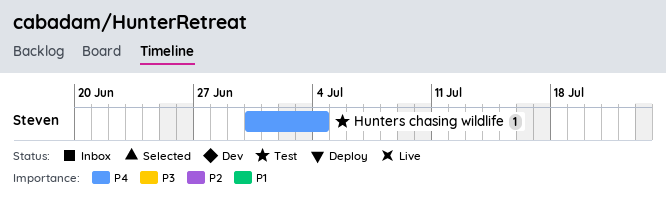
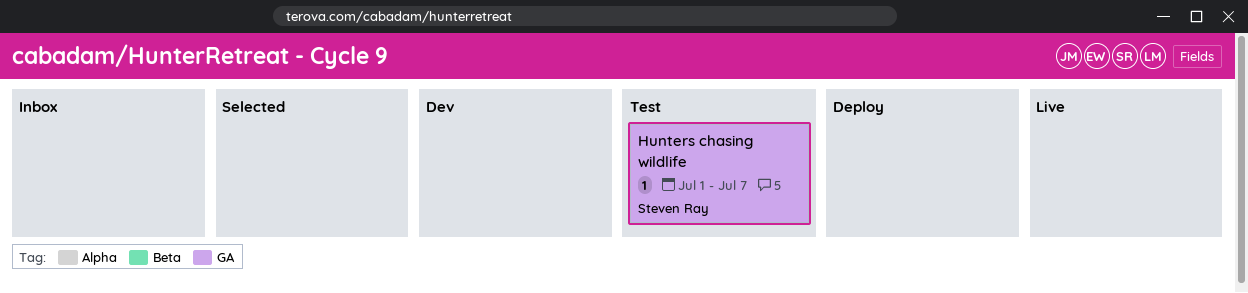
Hunters chasing wildlife, start: Jun 30 -> Jul 1
Hunters chasing wildlife, due: Jul 4 -> Jul 7

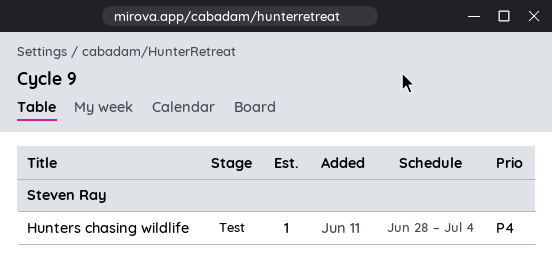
Hunters chasing wildlife, start: Jul 1 -> Jun 28
Hunters chasing wildlife, due: Jul 7 -> Jul 4

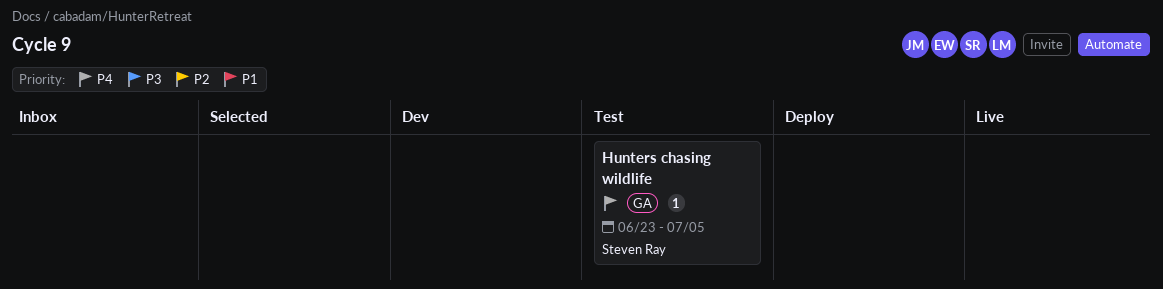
Hunters chasing wildlife, start: Jun 28 -> Jun 23
Hunters chasing wildlife, due: Jul 4 -> Jul 5

